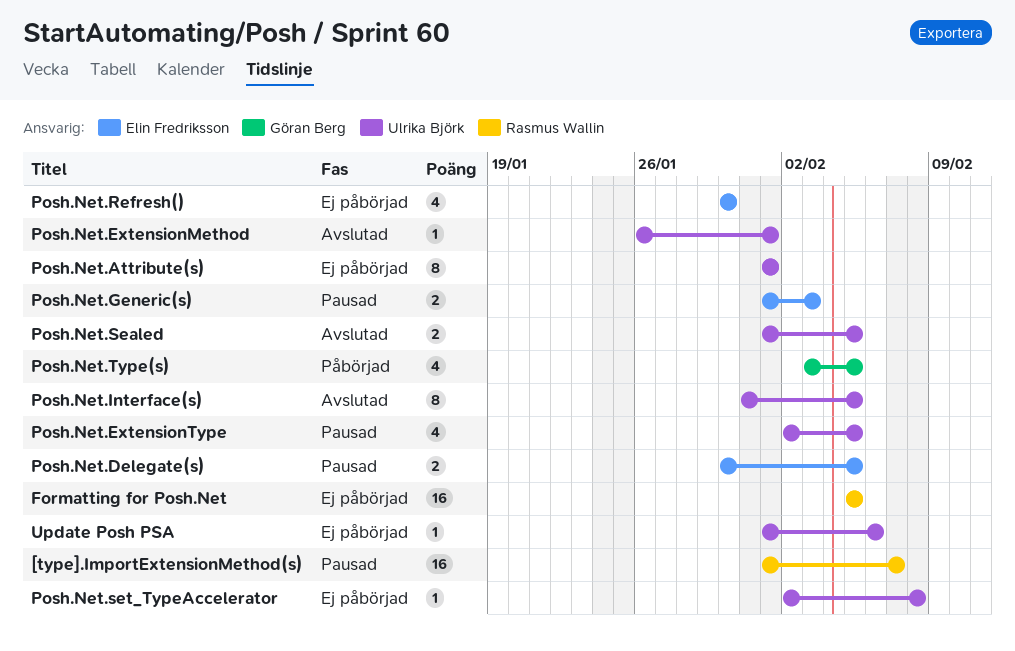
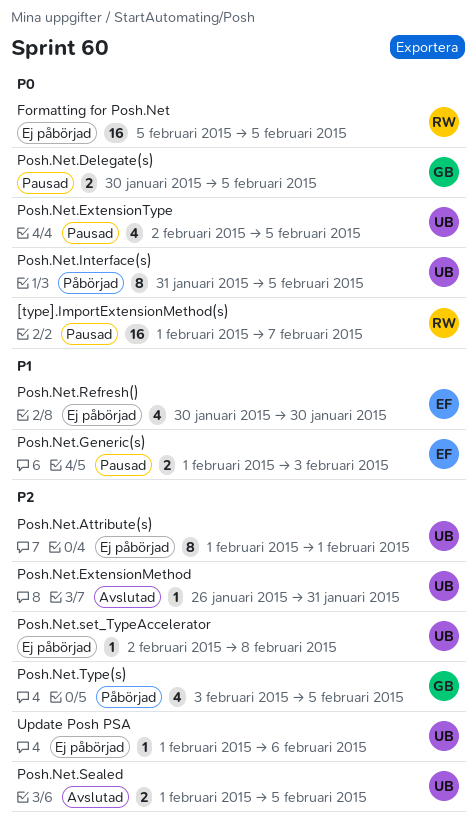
Posh.Net.Delegate(s), owner: Elin Fredriksson -> Göran Berg
Posh.Net.ExtensionMethod, due: Feb 1 -> Jan 31
Posh.Net.Interface(s), status: Avslutad -> Påbörjad

